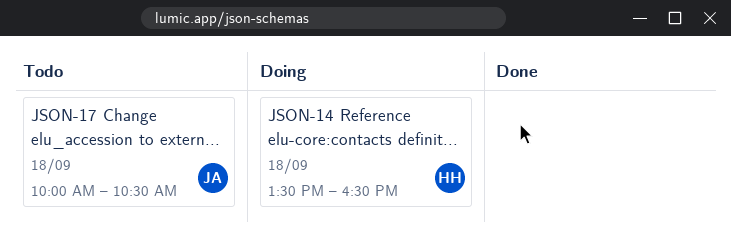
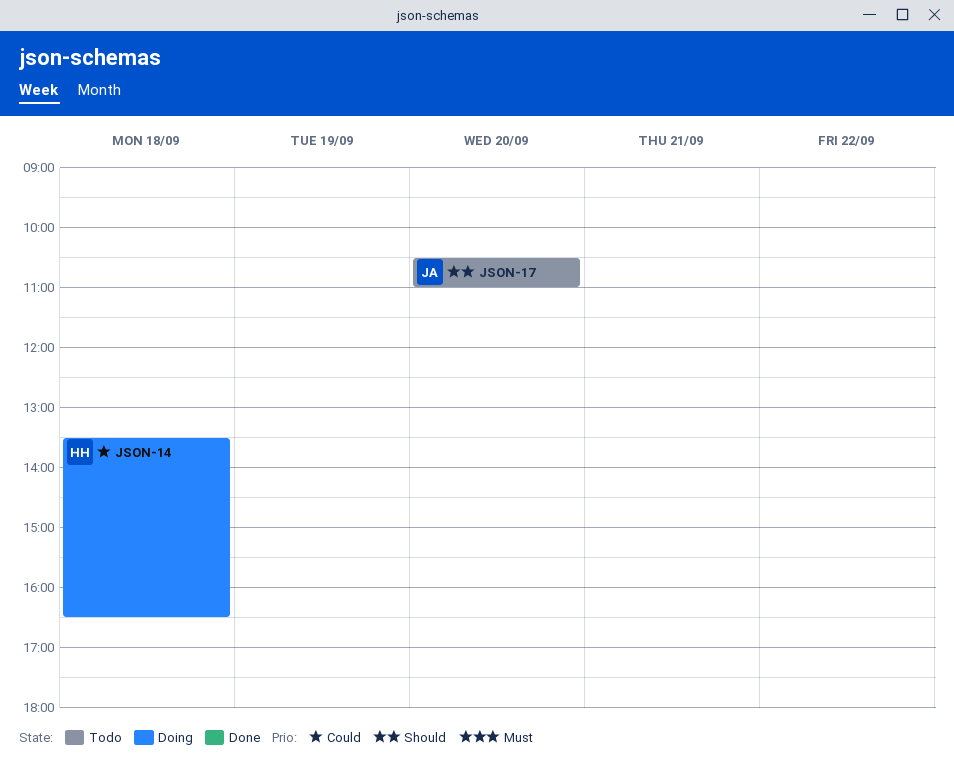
JSON-17, day: Sep 18 -> Sep 20
JSON-17, begins: 10:00 -> 10:30
JSON-17, ends: 10:30 -> 11:00

